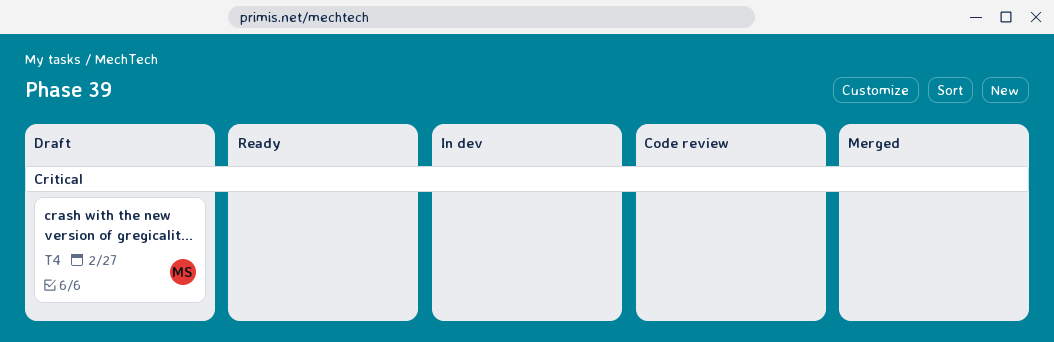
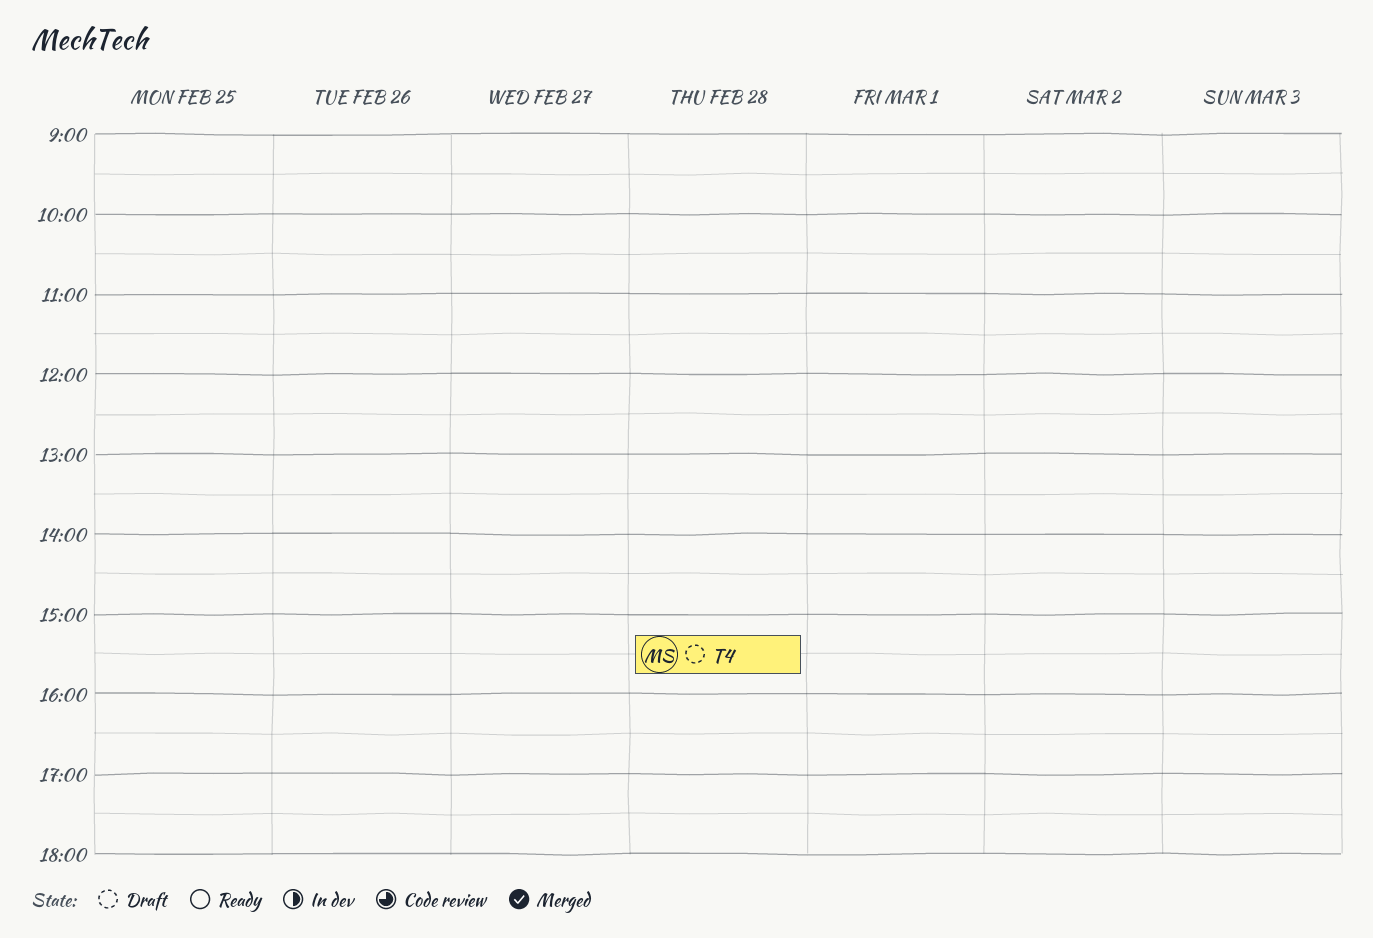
T4, day: Feb 27 -> Feb 28

